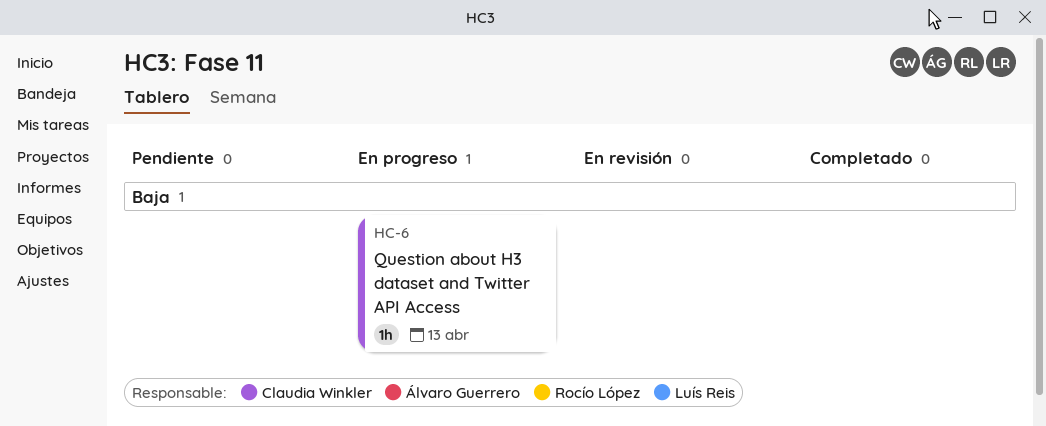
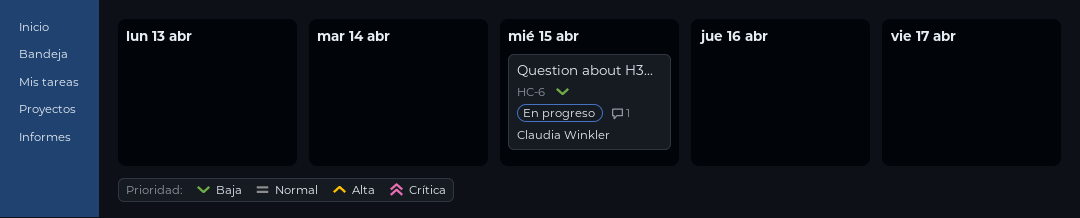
HC-6, due: Apr 13 -> Apr 15

